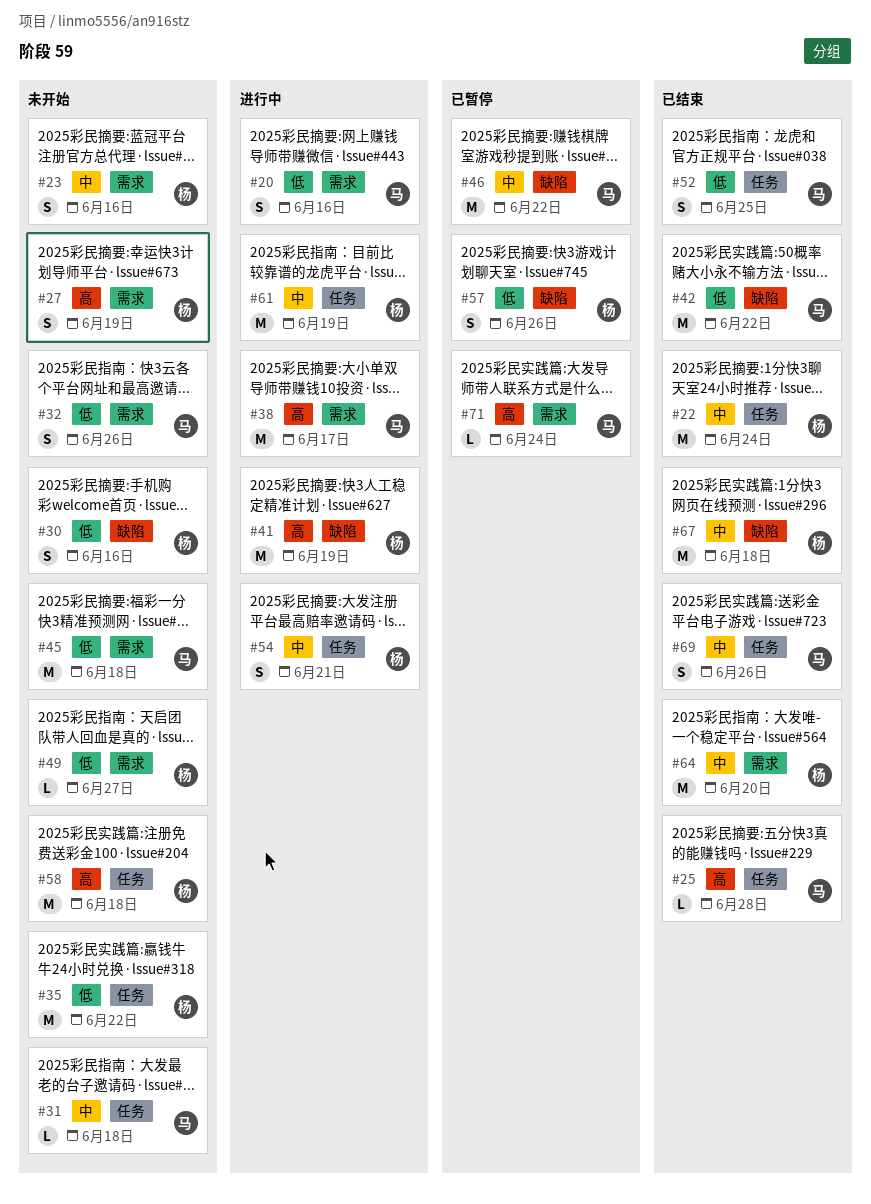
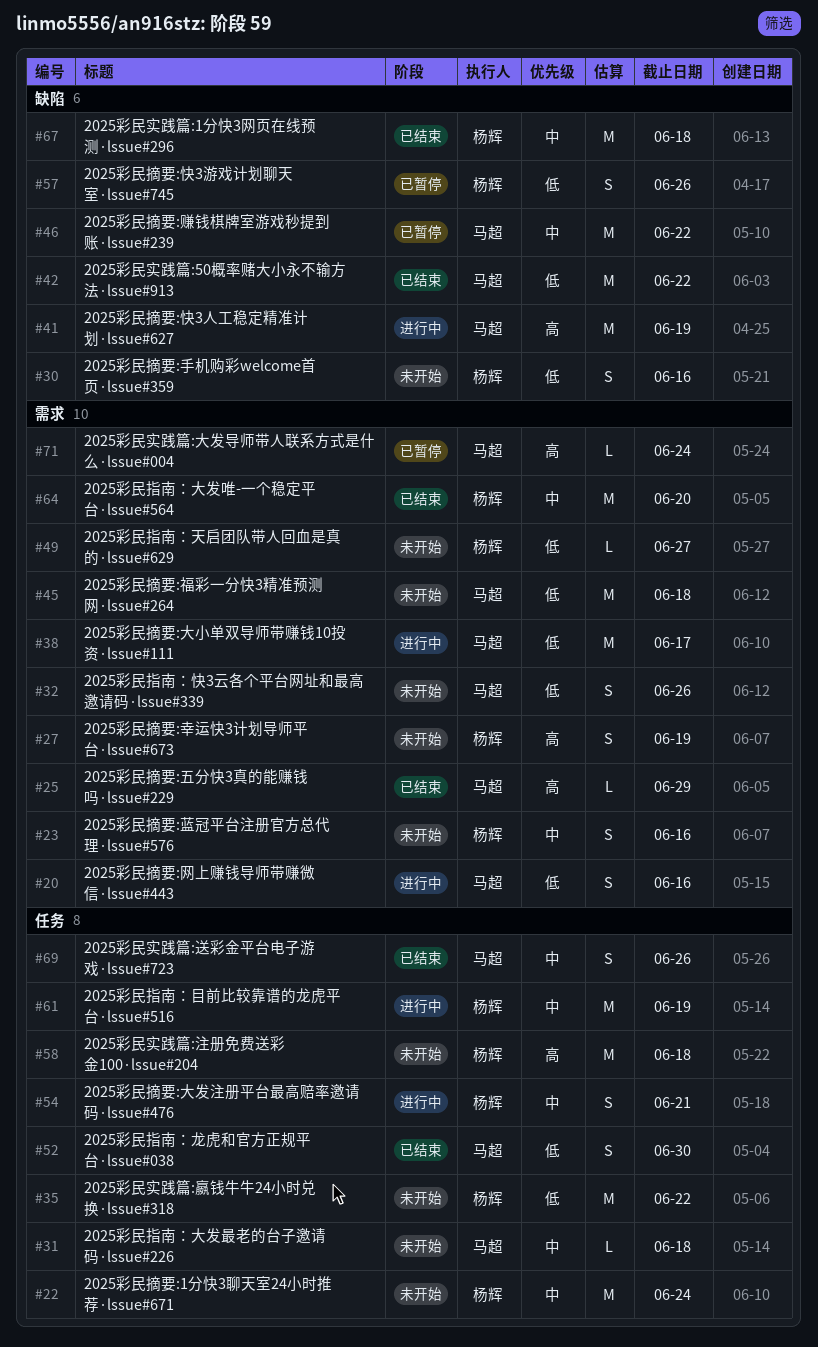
#22, status: 已结束 -> 未开始
#25, label: 任务 -> 需求
#25, due: Jun 28 -> Jun 29
#38, priority: 高 -> 低
#41, owner: 杨辉 -> 马超
#52, due: Jun 25 -> Jun 30

